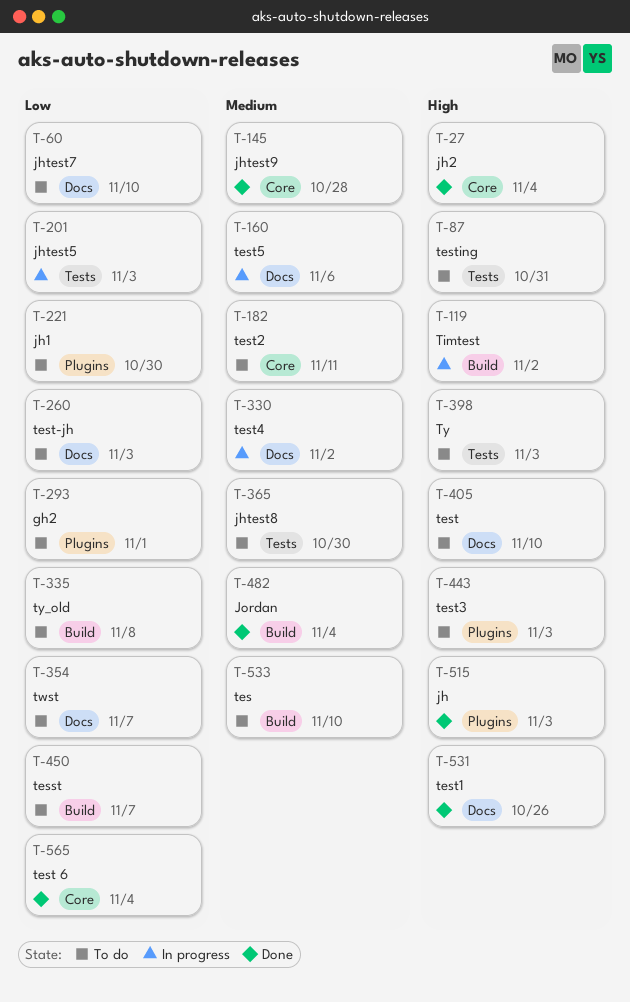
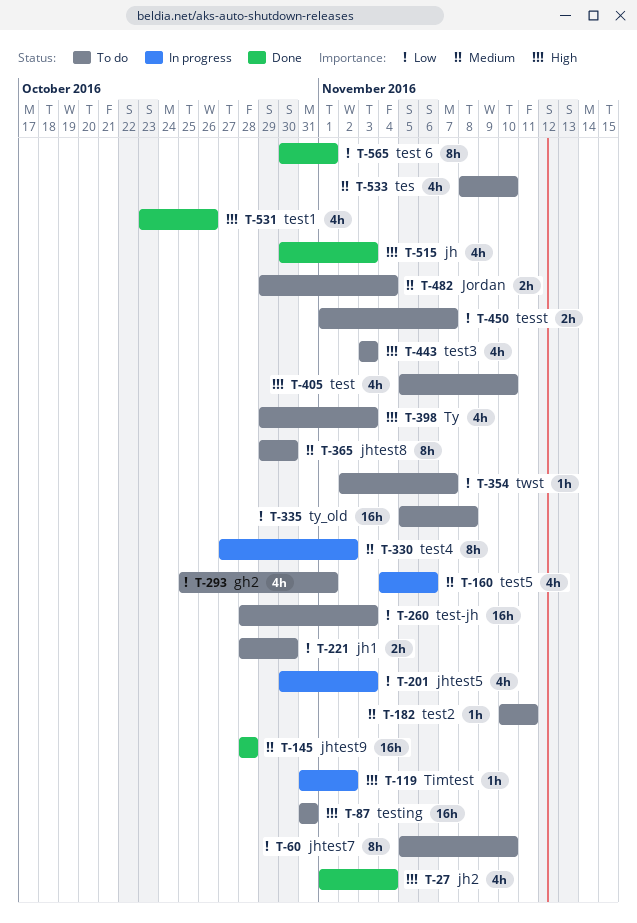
T-482, status: Done -> To do
T-565, due: Nov 4 -> Nov 1

